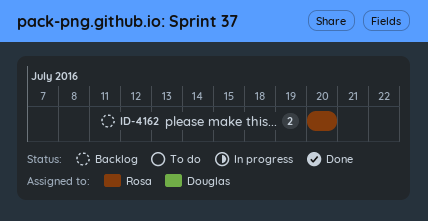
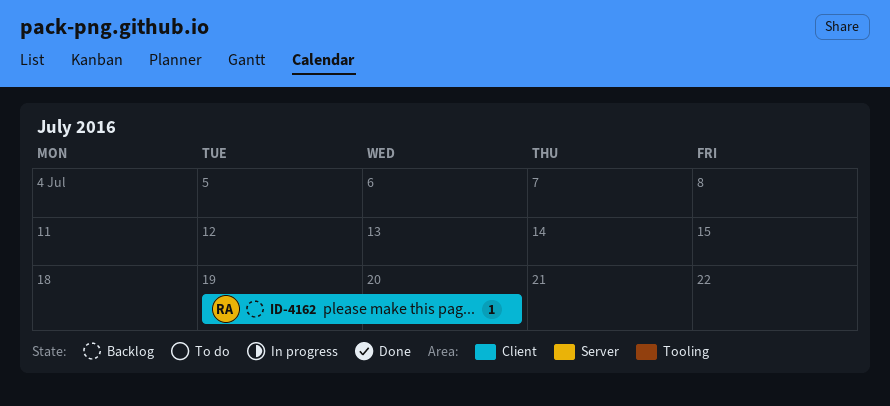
ID-4162, estimate: 2 -> 1
ID-4162, start: Jul 20 -> Jul 19

